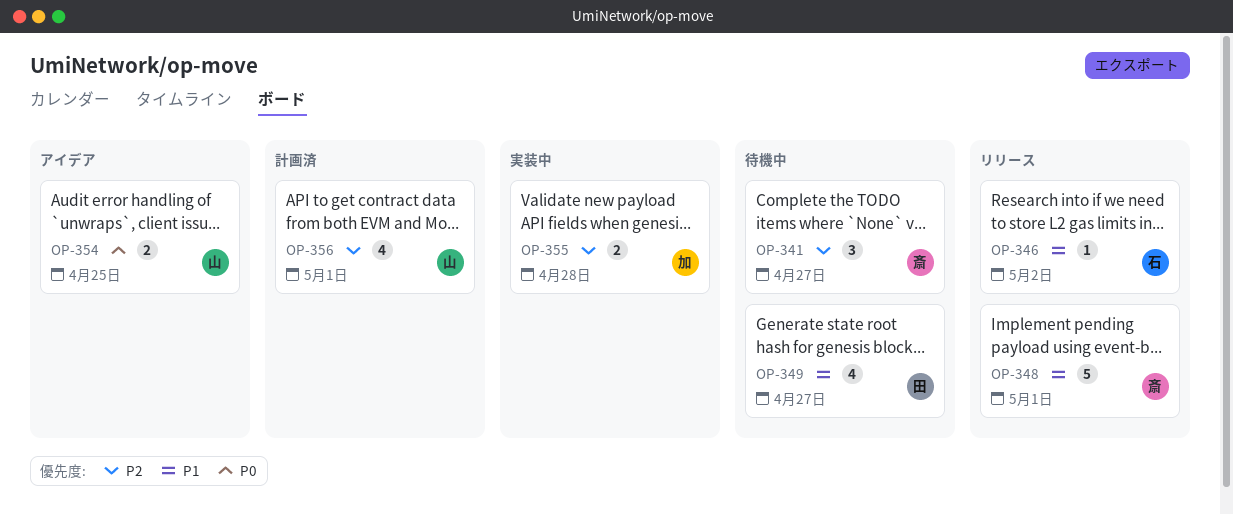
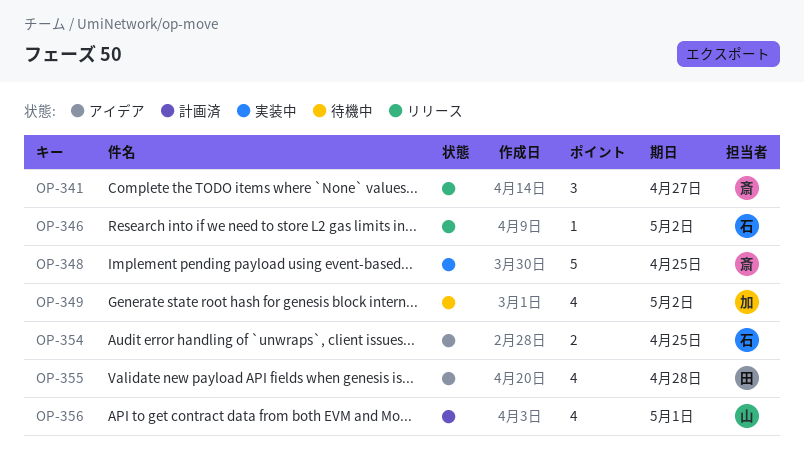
OP-341, status: 待機中 -> リリース
OP-348, status: リリース -> 実装中
OP-348, due: May 1 -> Apr 25
OP-349, owner: 田 -> 加
OP-349, due: Apr 27 -> May 2
OP-354, owner: 山 -> 石
OP-355, status: 実装中 -> アイデア
OP-355, owner: 加 -> 田
OP-355, estimate: 2 -> 4

